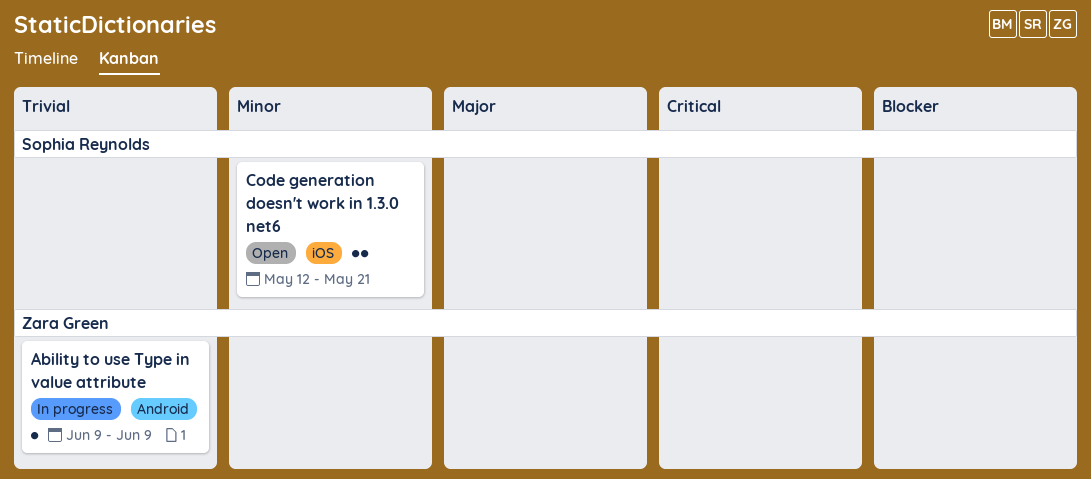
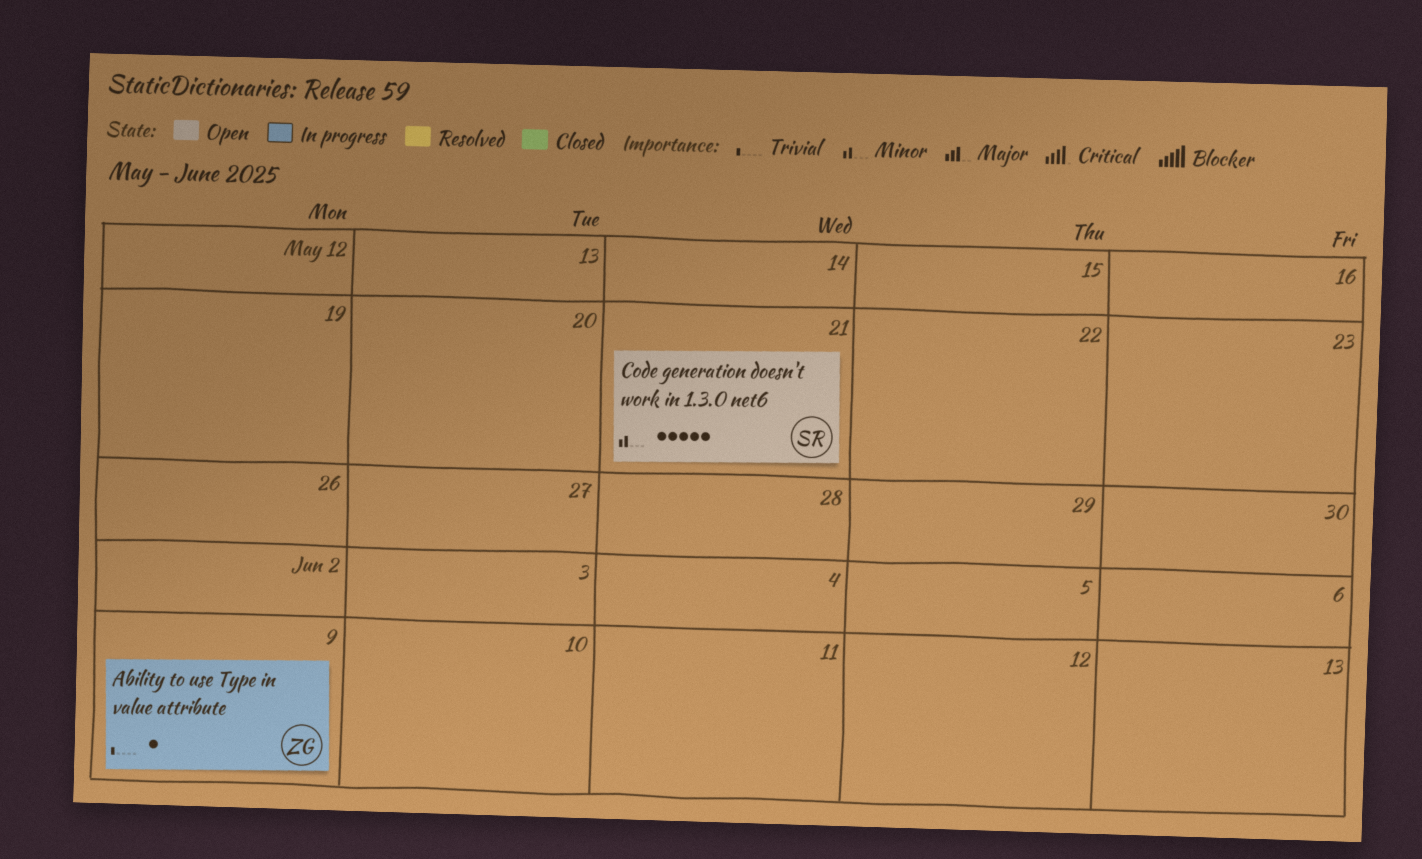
Code generation doesn't work in 1.3.0 net6, estimate: 2 -> 5

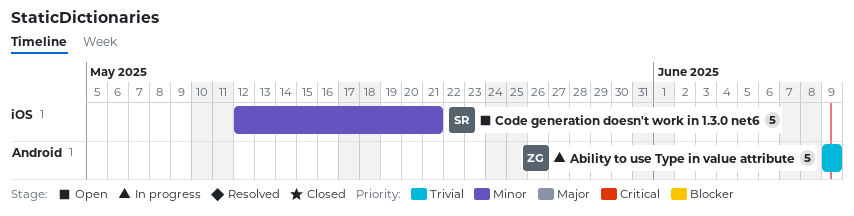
Ability to use Type in value attribute, estimate: 1 -> 5

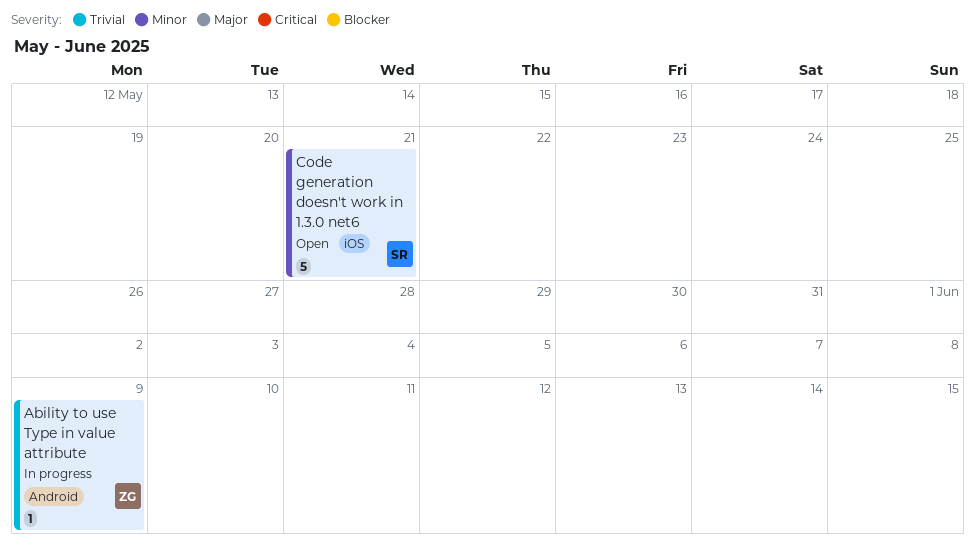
Ability to use Type in value attribute, estimate: 5 -> 1

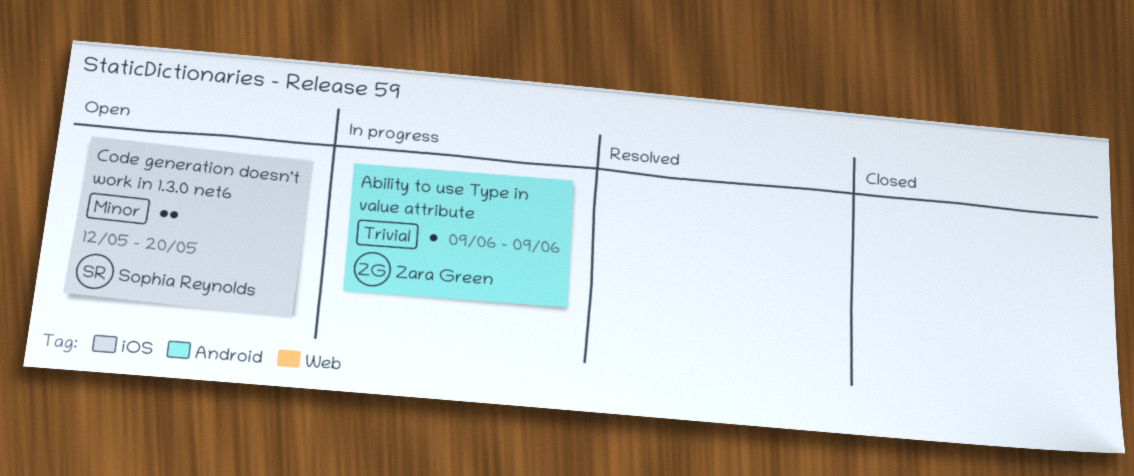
Code generation doesn't work in 1.3.0 net6, estimate: 5 -> 2
Code generation doesn't work in 1.3.0 net6, due: May 21 -> May 20

